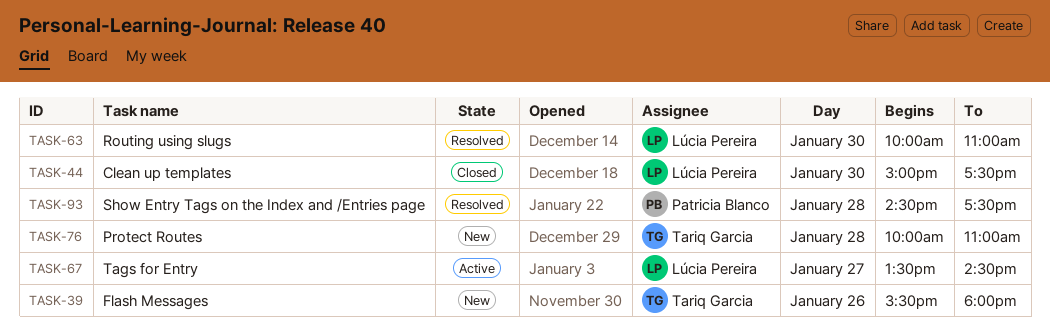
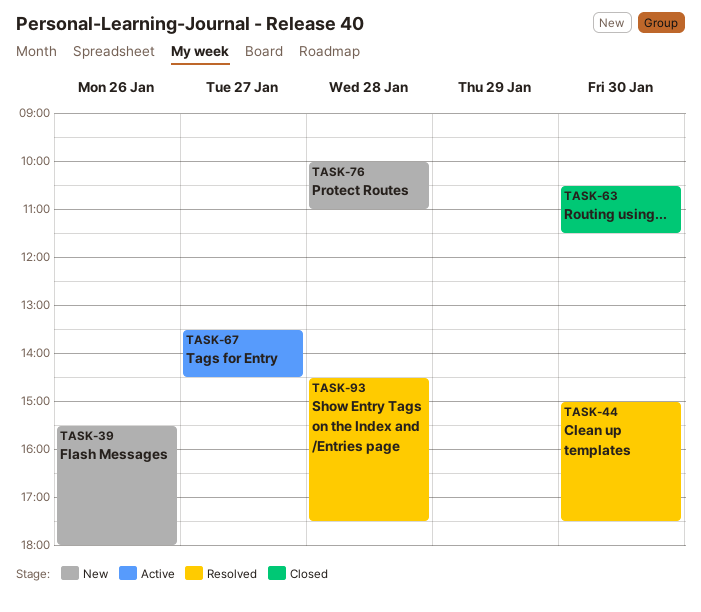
TASK-44, status: Closed -> Resolved
TASK-63, status: Resolved -> Closed
TASK-63, begins: 10:00 -> 10:30
TASK-63, ends: 11:00 -> 11:30

